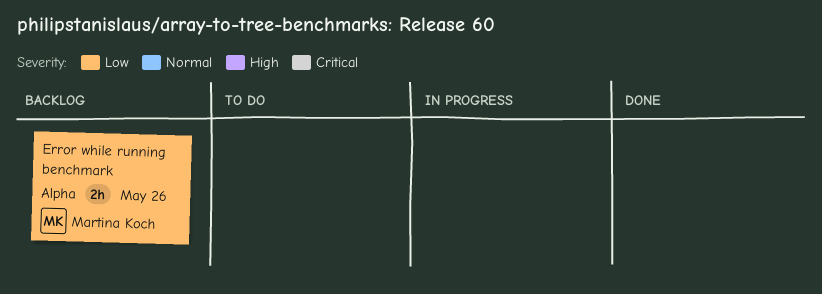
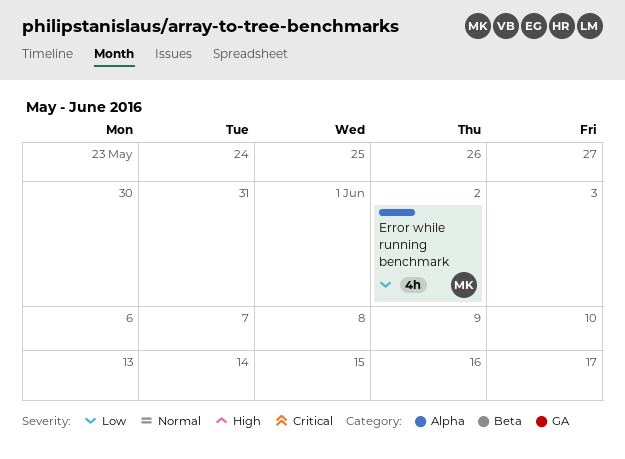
Error while running benchmark, estimate: 2h -> 4h
Error while running benchmark, due: May 26 -> Jun 2

